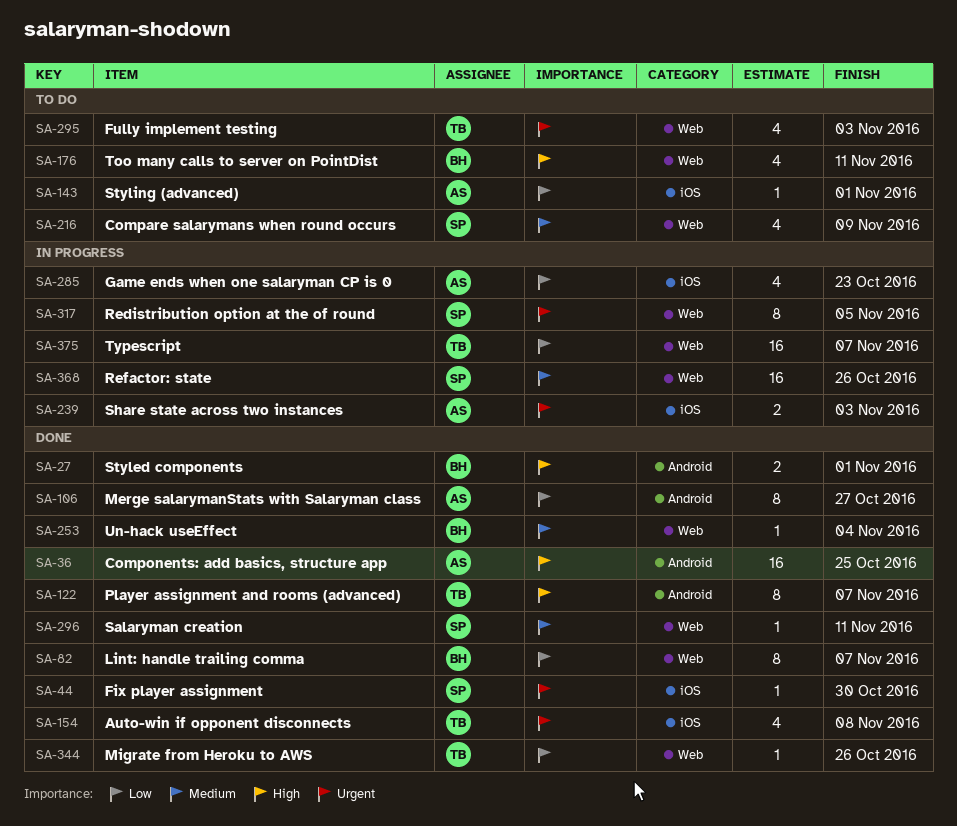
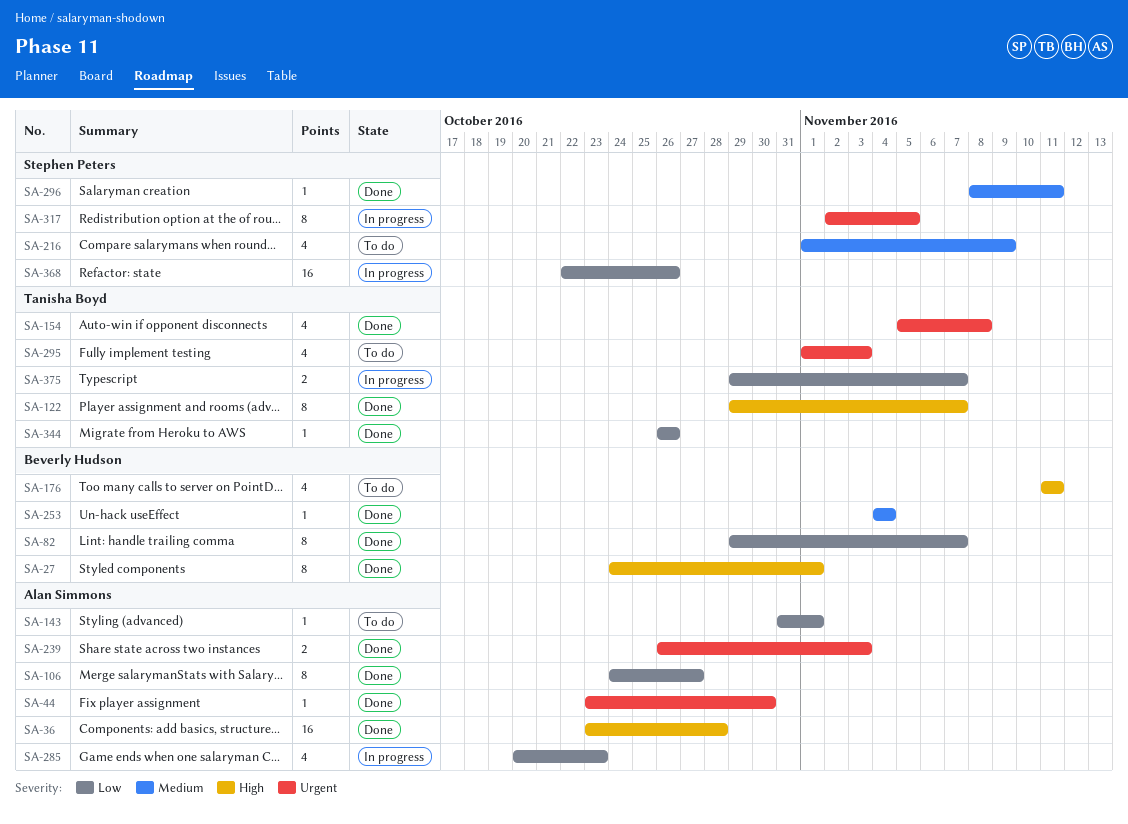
SA-27, estimate: 2 -> 8
SA-36, due: Oct 25 -> Oct 28
SA-44, owner: Stephen Peters -> Alan Simmons
SA-239, status: In progress -> Done
SA-368, priority: Medium -> Low
SA-375, estimate: 16 -> 2

